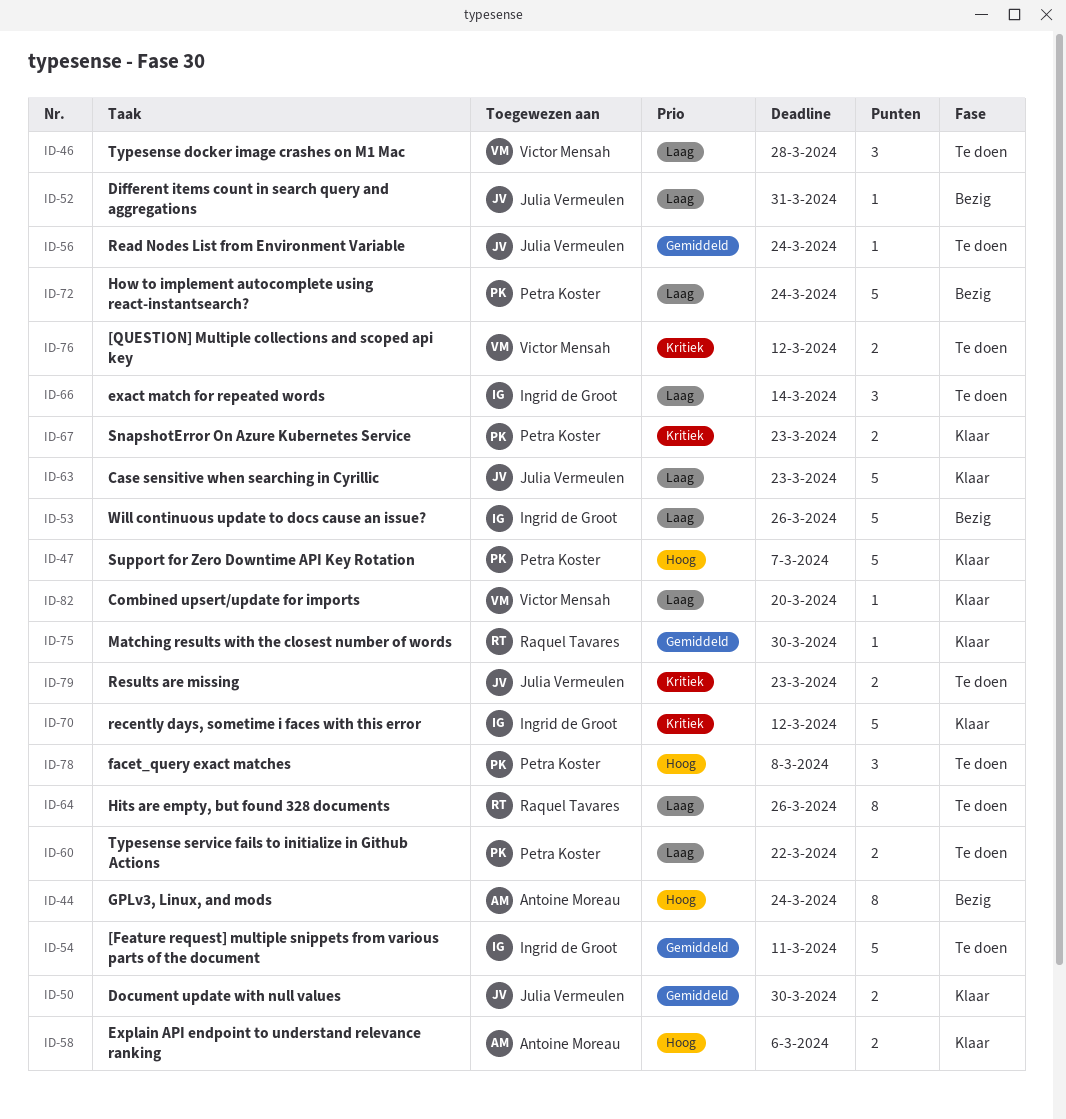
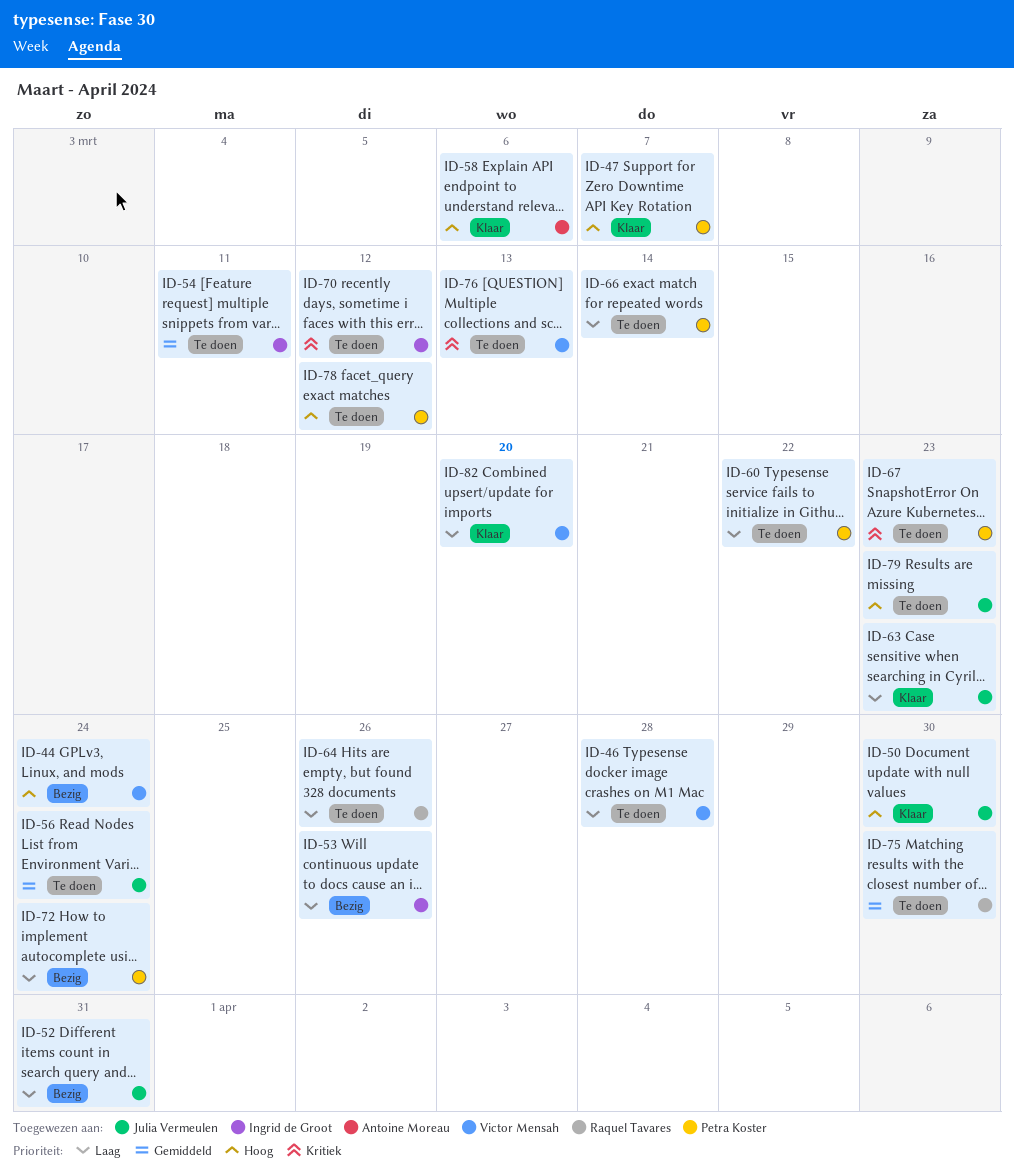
ID-44, owner: Antoine Moreau -> Victor Mensah
ID-50, priority: Gemiddeld -> Hoog
ID-66, owner: Ingrid de Groot -> Petra Koster
ID-67, status: Klaar -> Te doen
ID-70, status: Klaar -> Te doen
ID-75, status: Klaar -> Te doen
ID-76, due: Mar 12 -> Mar 13
ID-78, due: Mar 8 -> Mar 12
ID-79, priority: Kritiek -> Hoog

